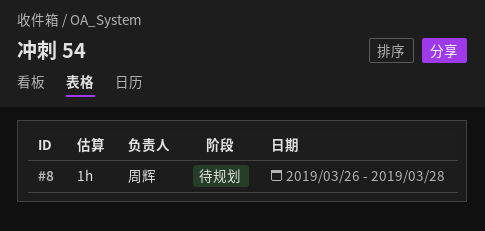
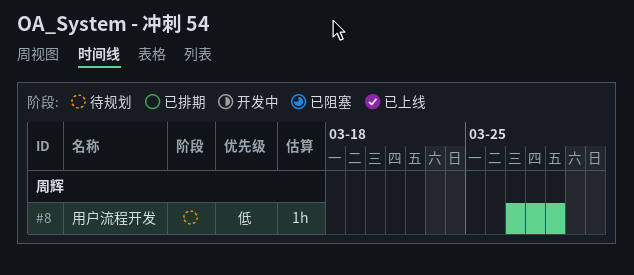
#8, start: Mar 26 -> Mar 27
#8, due: Mar 28 -> Mar 29

